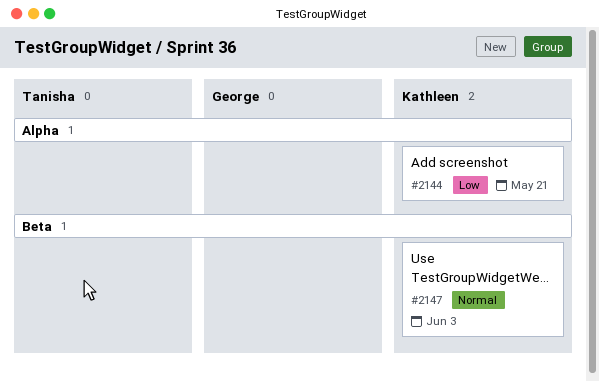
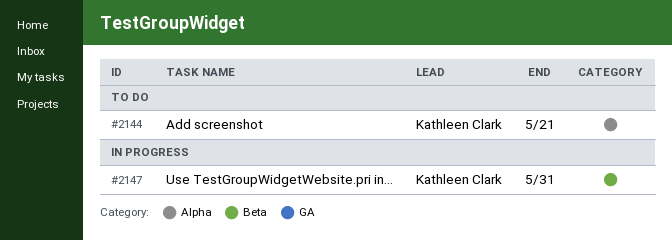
#2147, due: Jun 3 -> May 31

